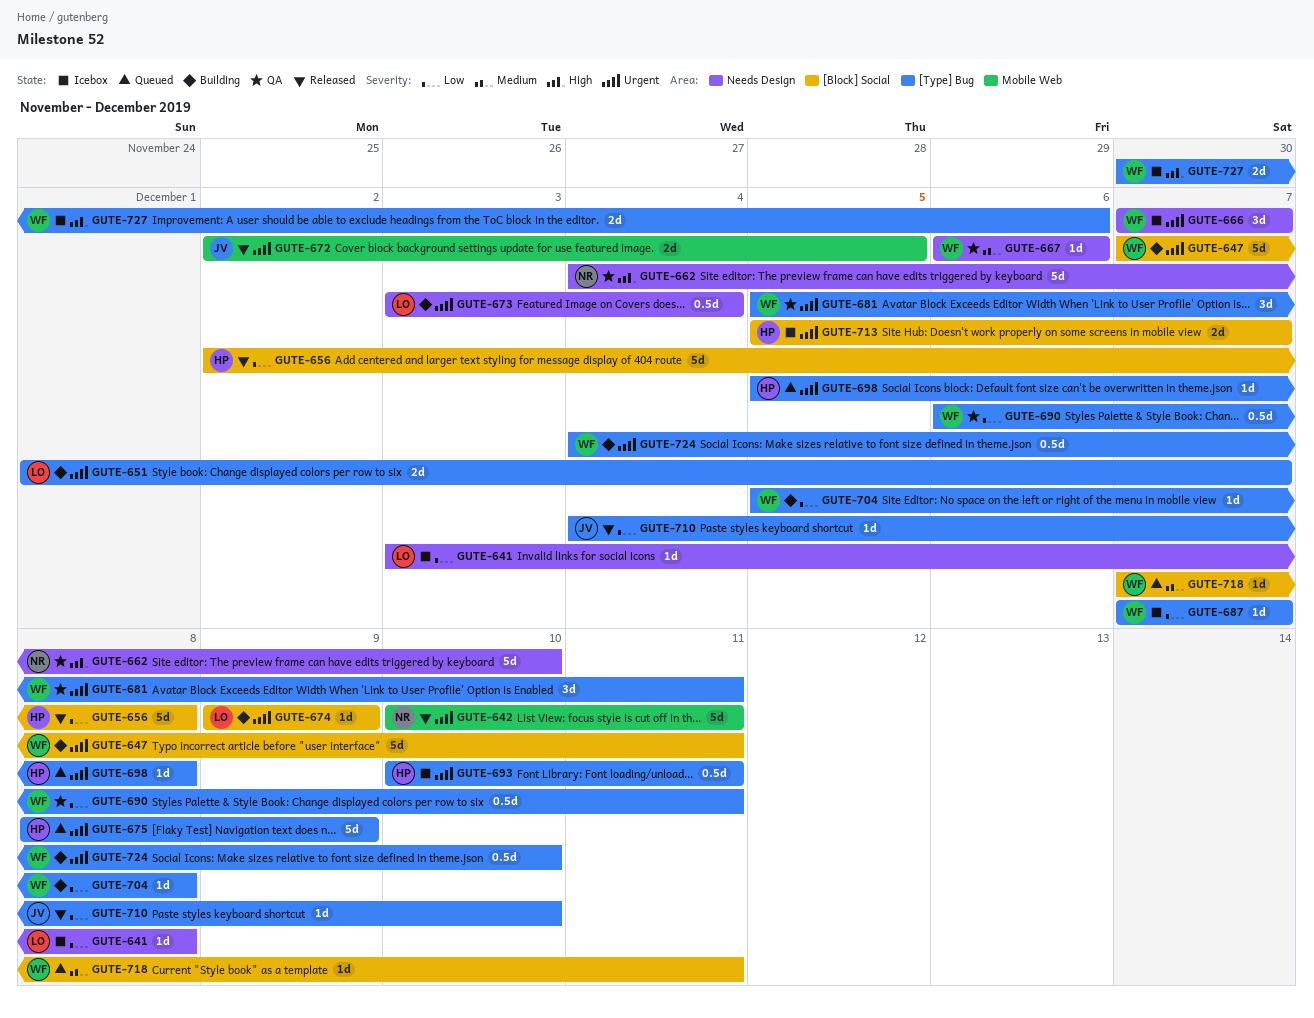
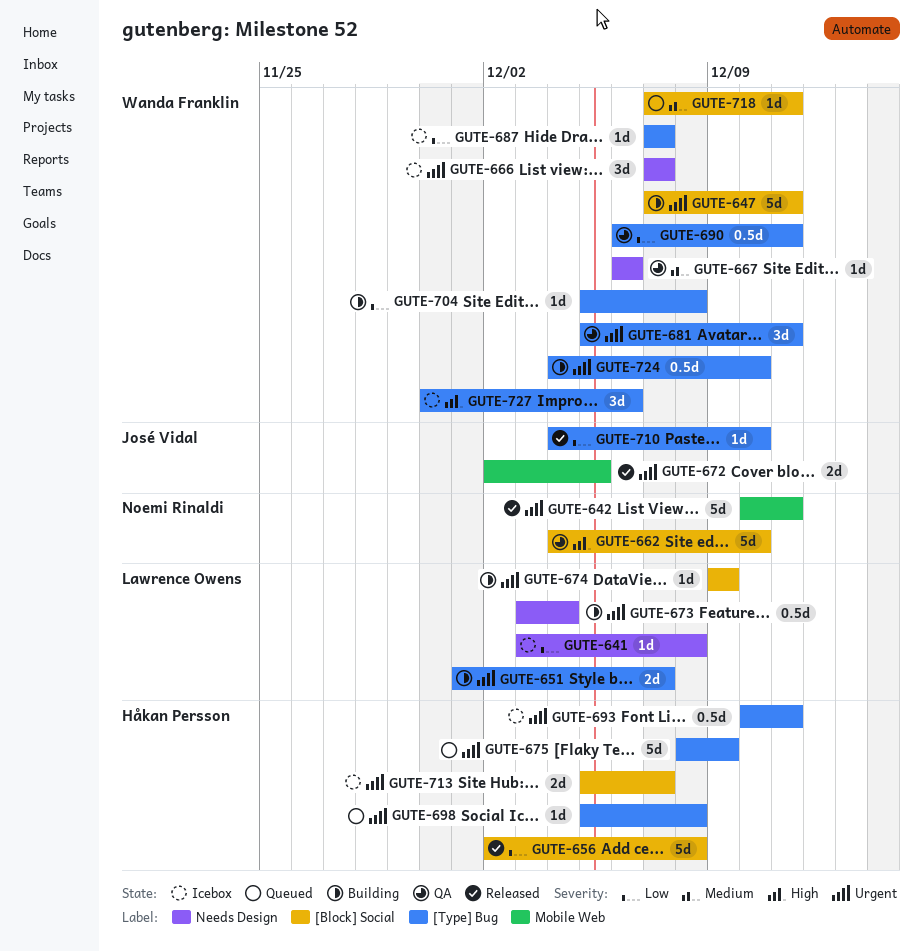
GUTE-662, label: Needs Design -> [Block] Social
GUTE-727, estimate: 2d -> 3d

